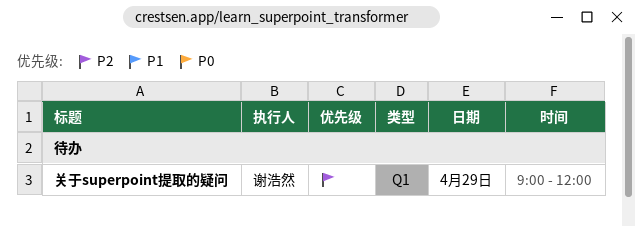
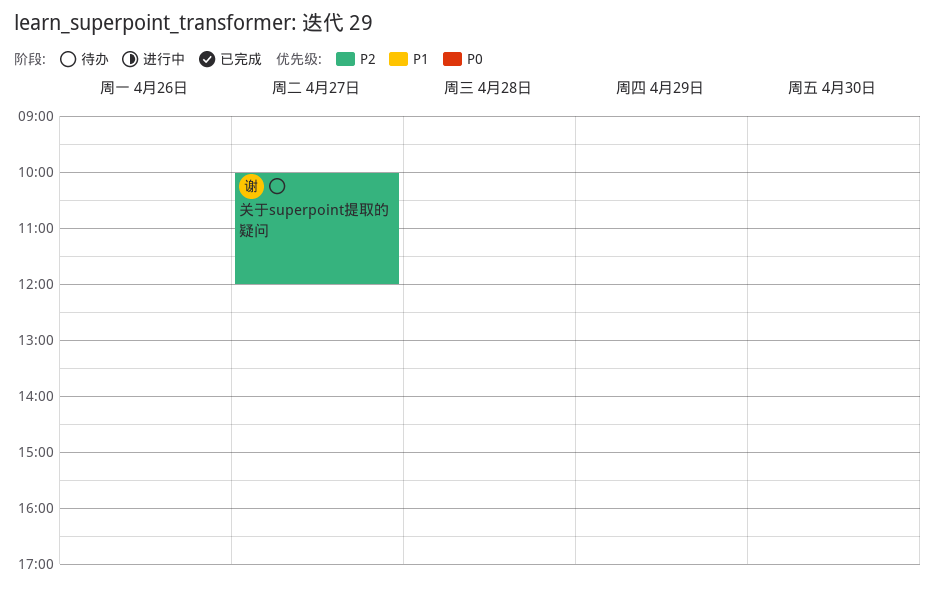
关于superpoint提取的疑问, day: Apr 29 -> Apr 27
关于superpoint提取的疑问, begins: 09:00 -> 10:00

